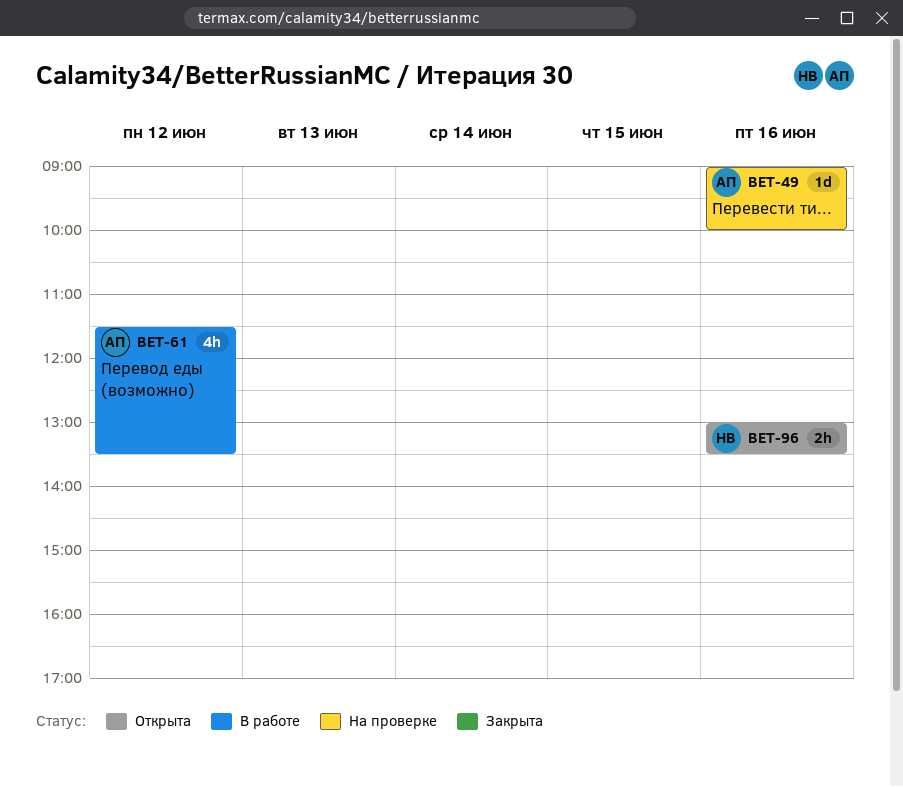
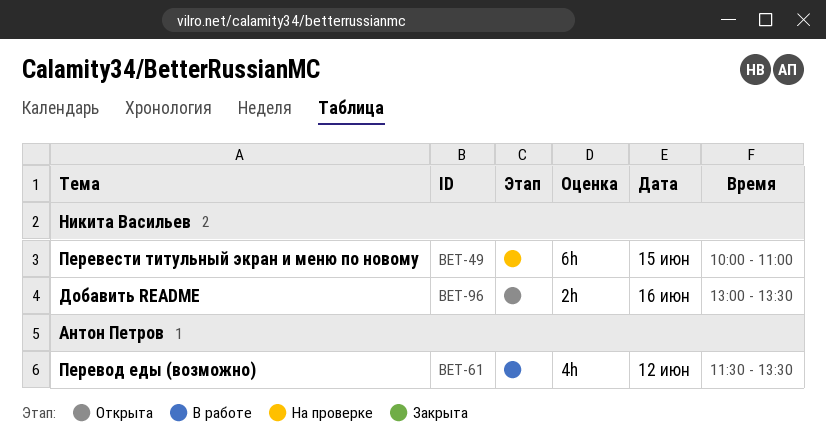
BET-49, owner: Антон Петров -> Никита Васильев
BET-49, estimate: 1d -> 6h
BET-49, day: Jun 16 -> Jun 15
BET-49, begins: 09:00 -> 10:00
BET-49, ends: 10:00 -> 11:00

